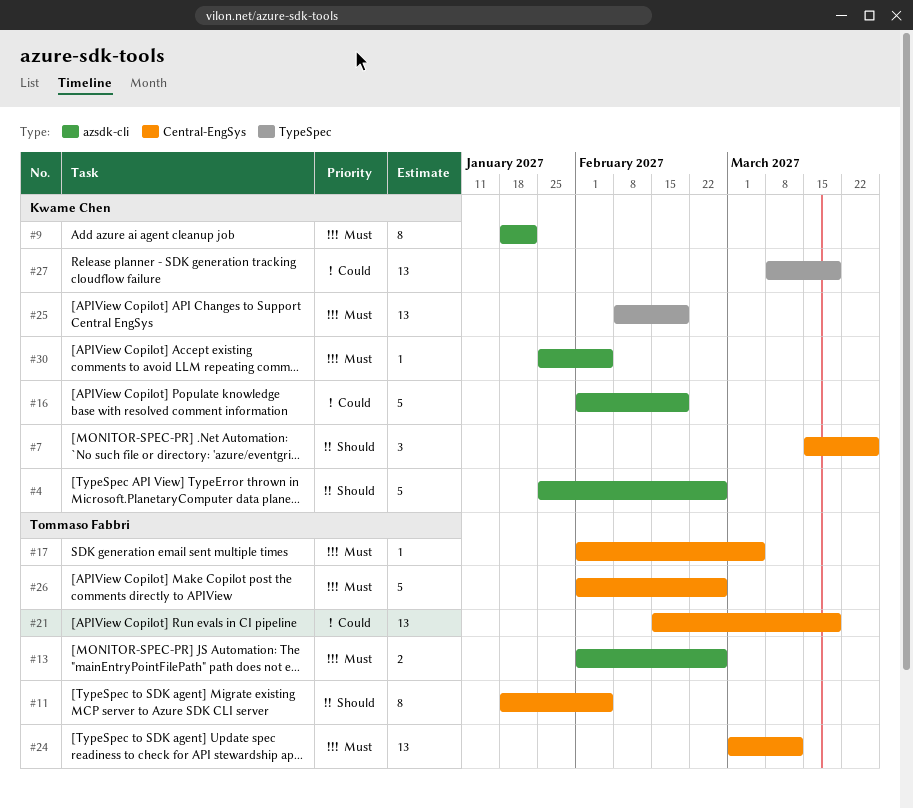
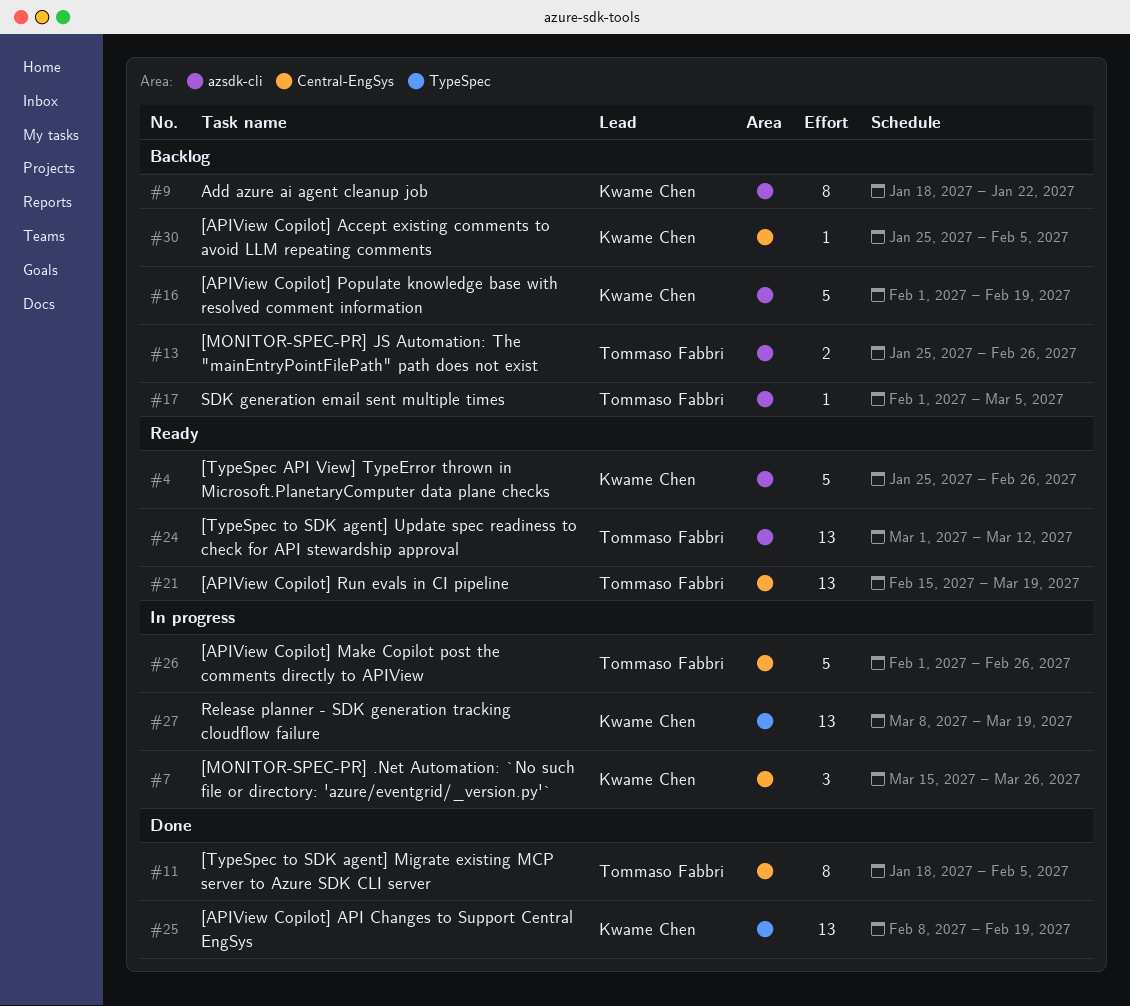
#13, start: Feb 1 -> Jan 25
#17, label: Central-EngSys -> azsdk-cli
#24, label: Central-EngSys -> azsdk-cli
#30, label: azsdk-cli -> Central-EngSys

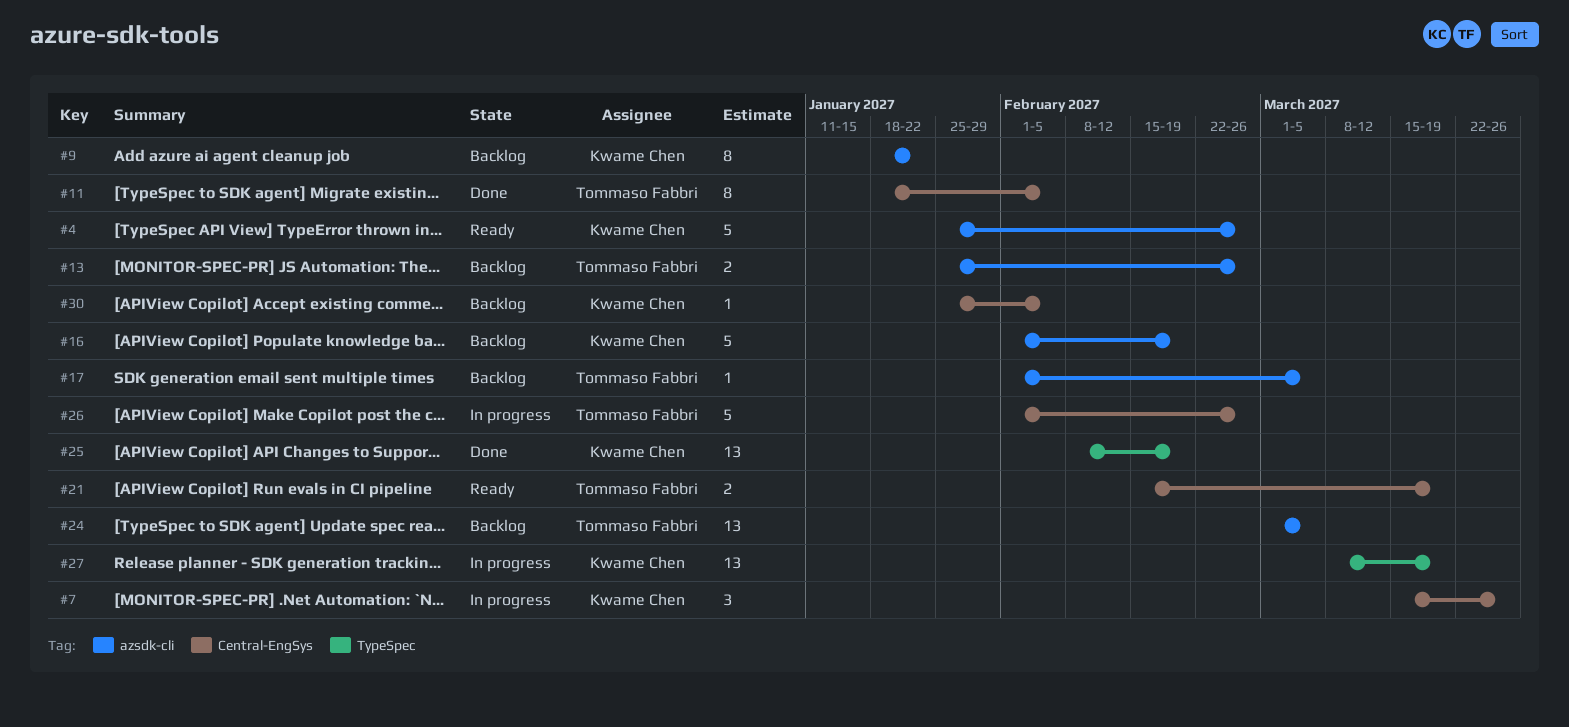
#21, estimate: 13 -> 2
#24, status: Ready -> Backlog
#24, due: Mar 12 -> Mar 5

